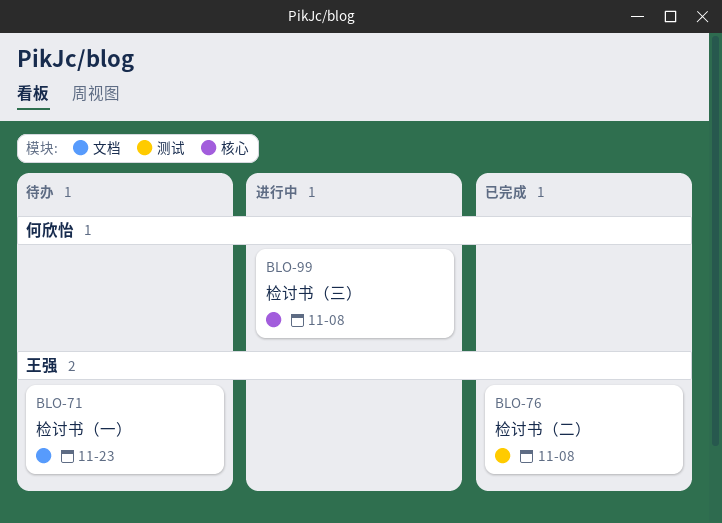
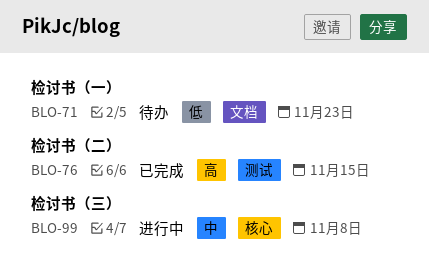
BLO-76, due: Nov 8 -> Nov 15

